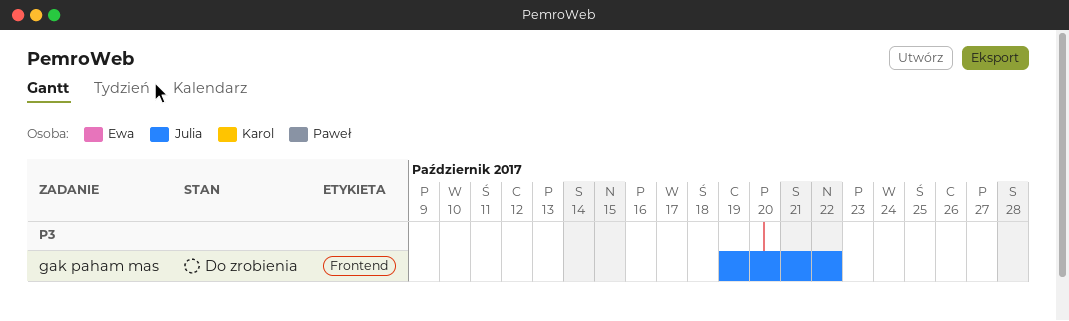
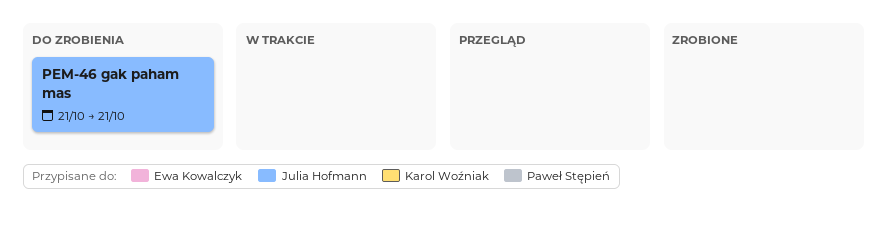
gak paham mas, start: Oct 19 -> Oct 21
gak paham mas, due: Oct 22 -> Oct 21

